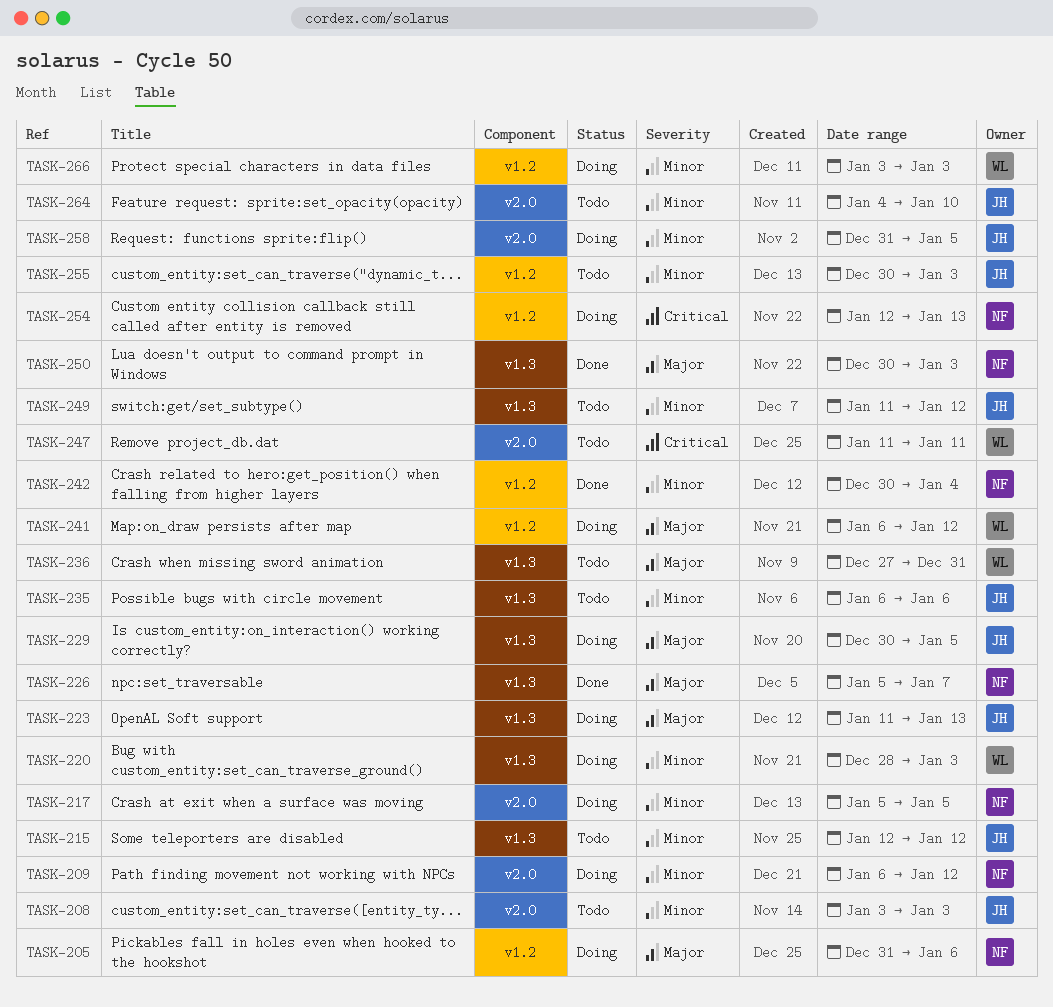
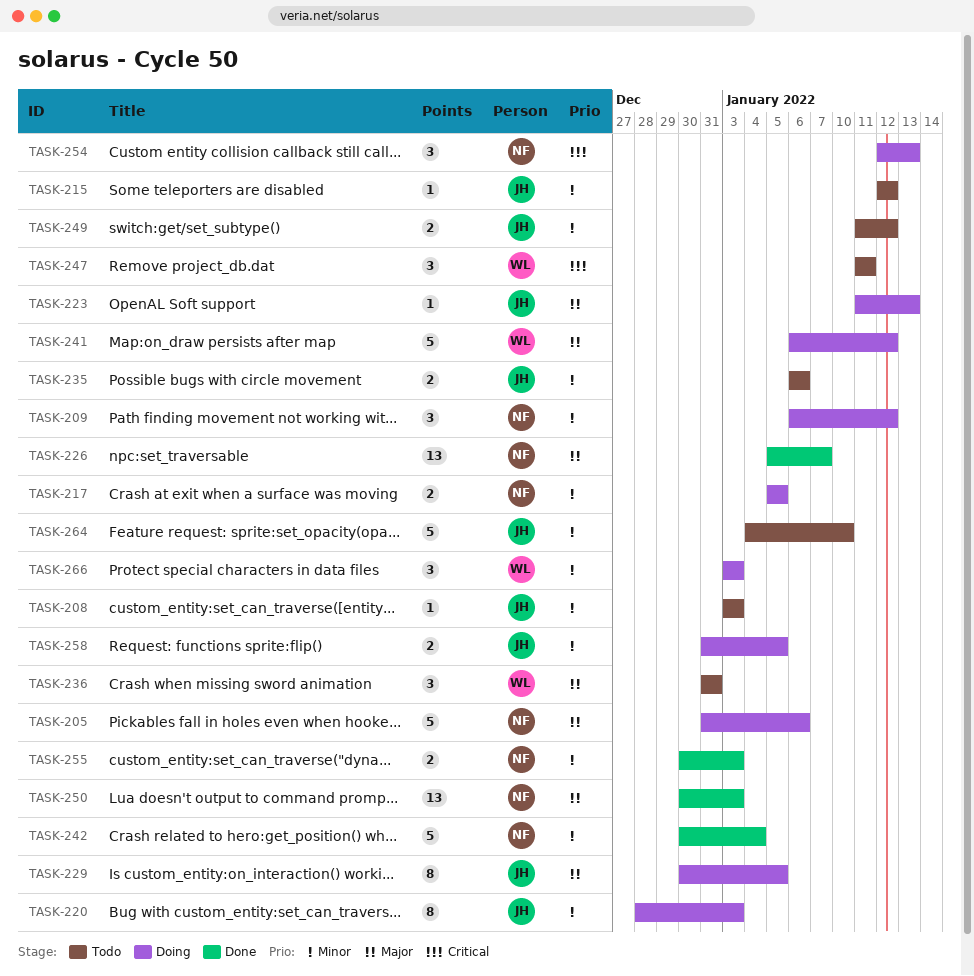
TASK-220, owner: WL -> JH
TASK-236, start: Dec 27 -> Dec 31
TASK-255, status: Todo -> Done
TASK-255, owner: JH -> NF

